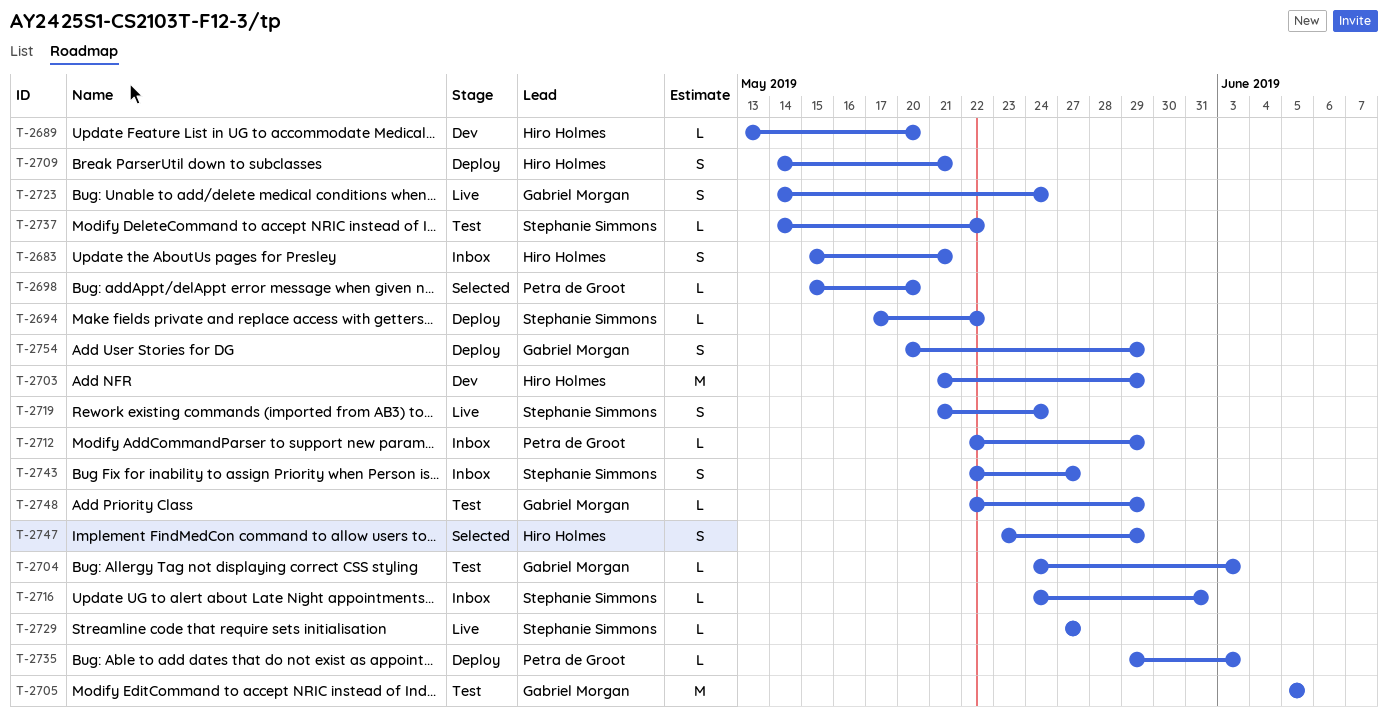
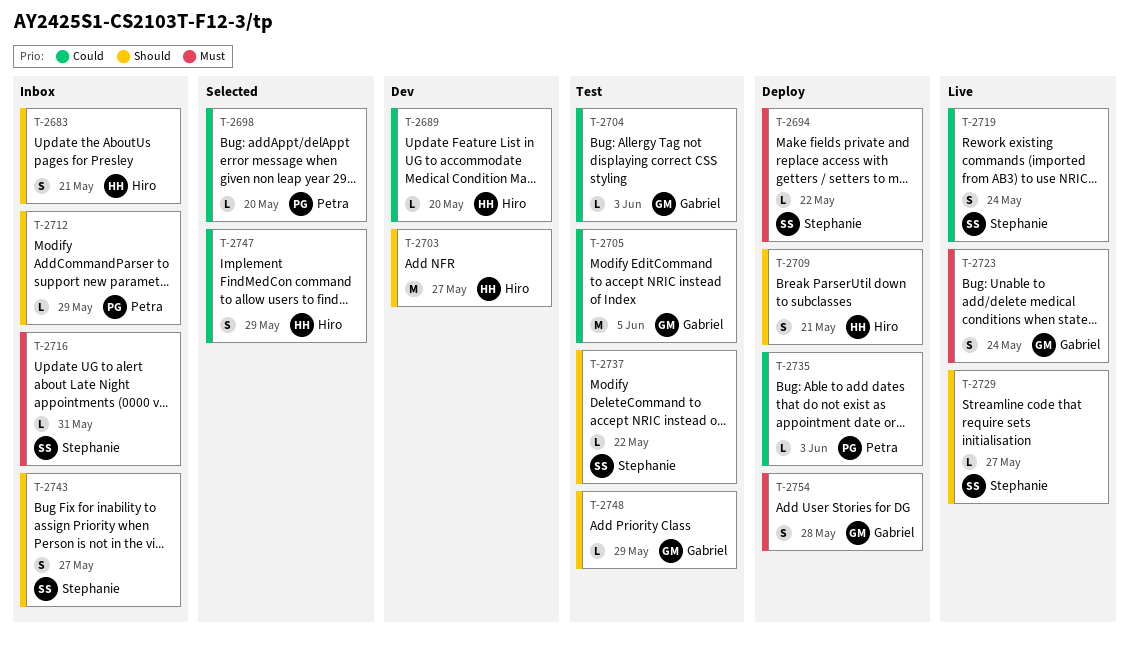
T-2703, due: May 29 -> May 27
T-2754, due: May 29 -> May 28

